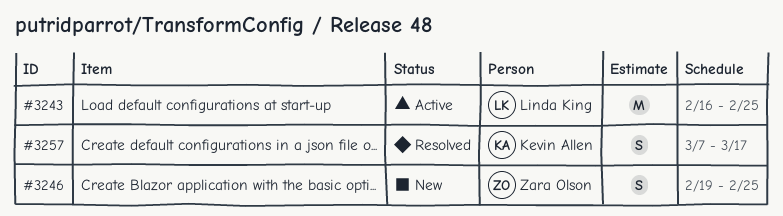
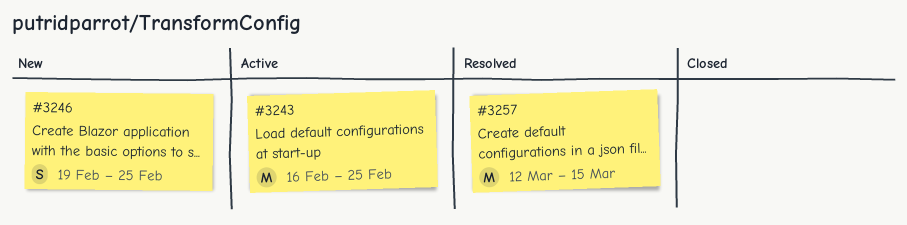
#3257, estimate: S -> M
#3257, start: Mar 7 -> Mar 12
#3257, due: Mar 17 -> Mar 15

